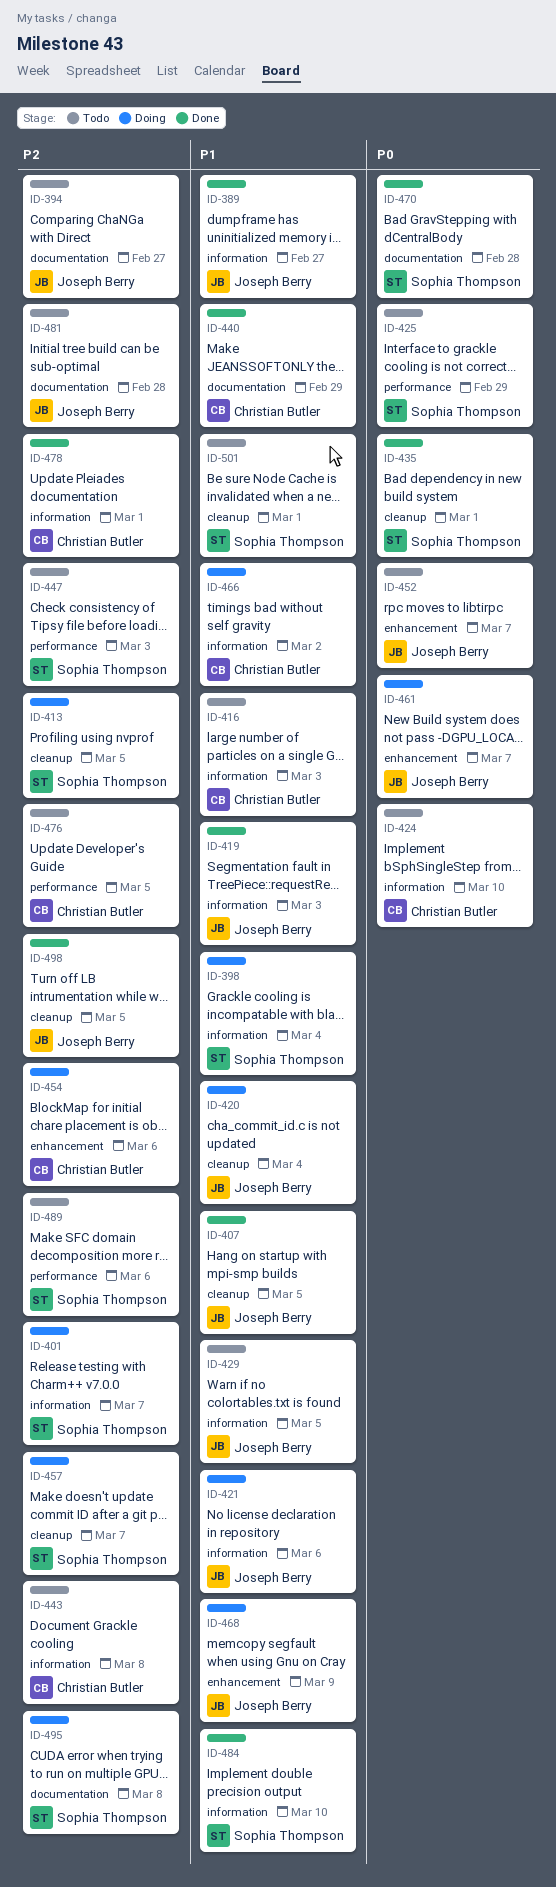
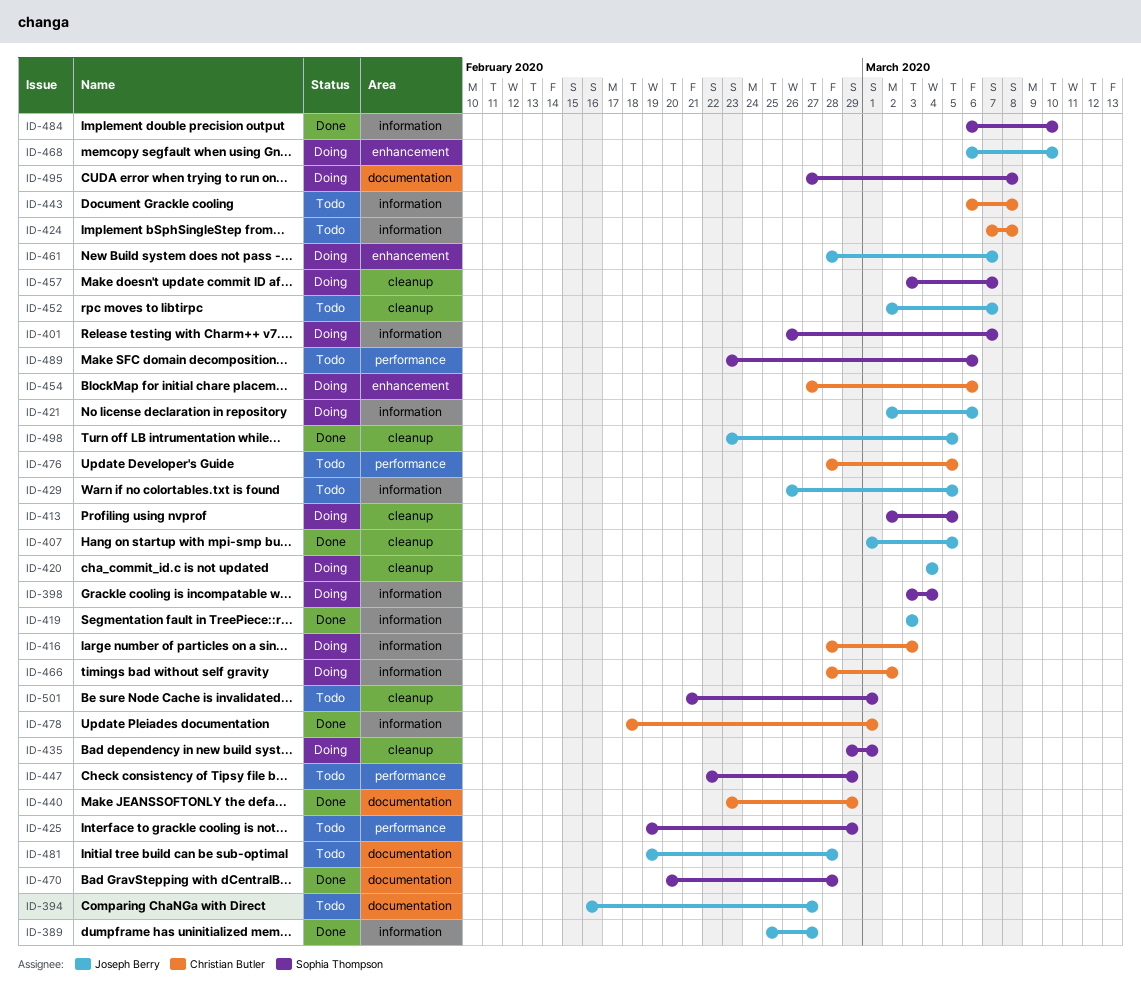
ID-416, status: Todo -> Doing
ID-424, due: Mar 10 -> Mar 8
ID-435, status: Done -> Doing
ID-447, due: Mar 3 -> Feb 29
ID-452, label: enhancement -> cleanup
ID-468, due: Mar 9 -> Mar 10

